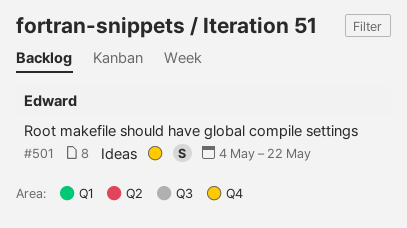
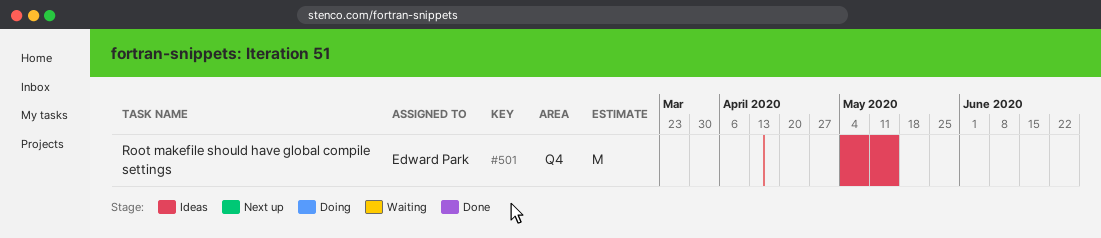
#501, estimate: S -> M
#501, due: May 22 -> May 15

